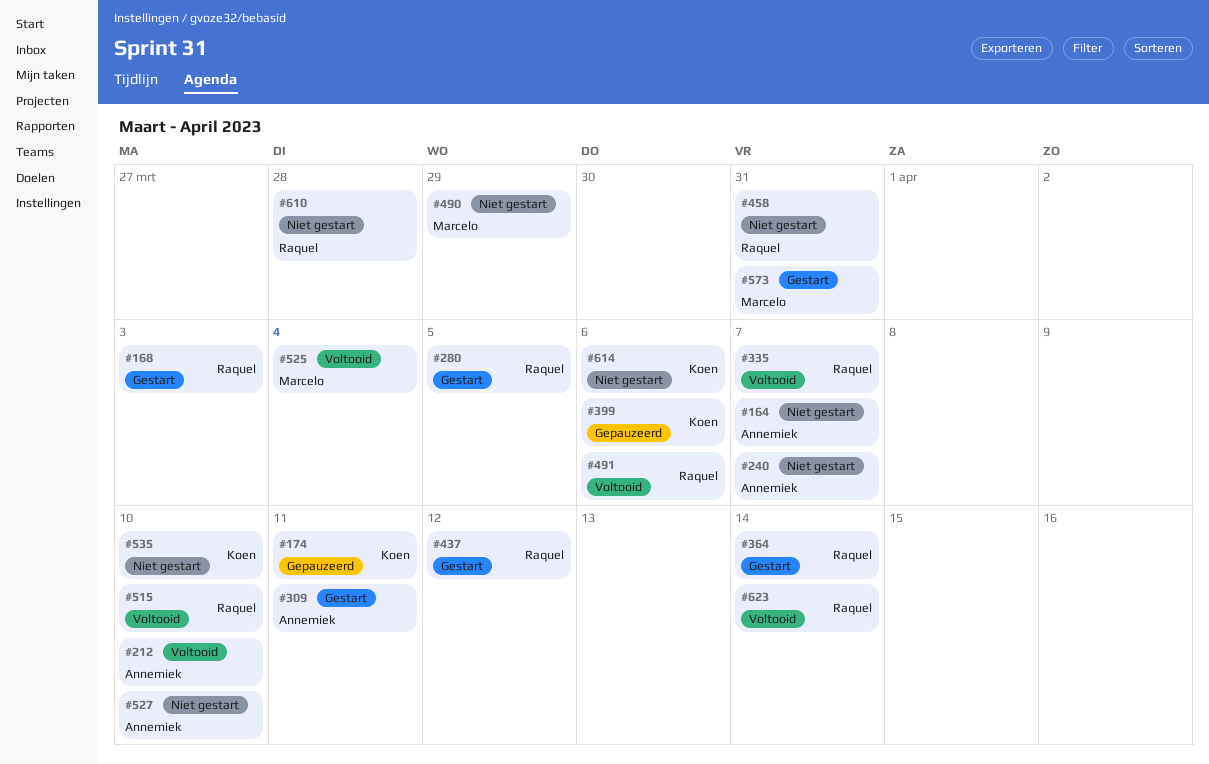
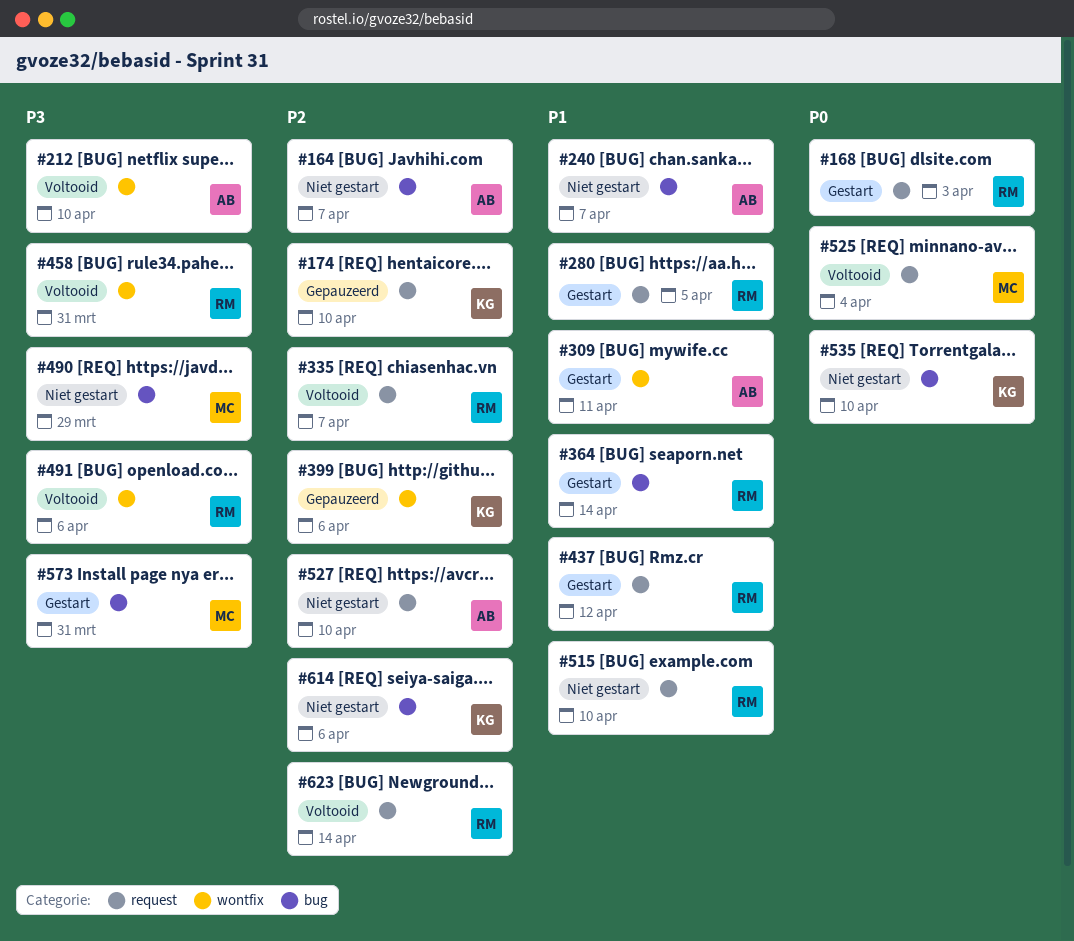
#174, due: Apr 11 -> Apr 10
#458, status: Niet gestart -> Voltooid
#515, status: Voltooid -> Niet gestart
#610: present -> none

